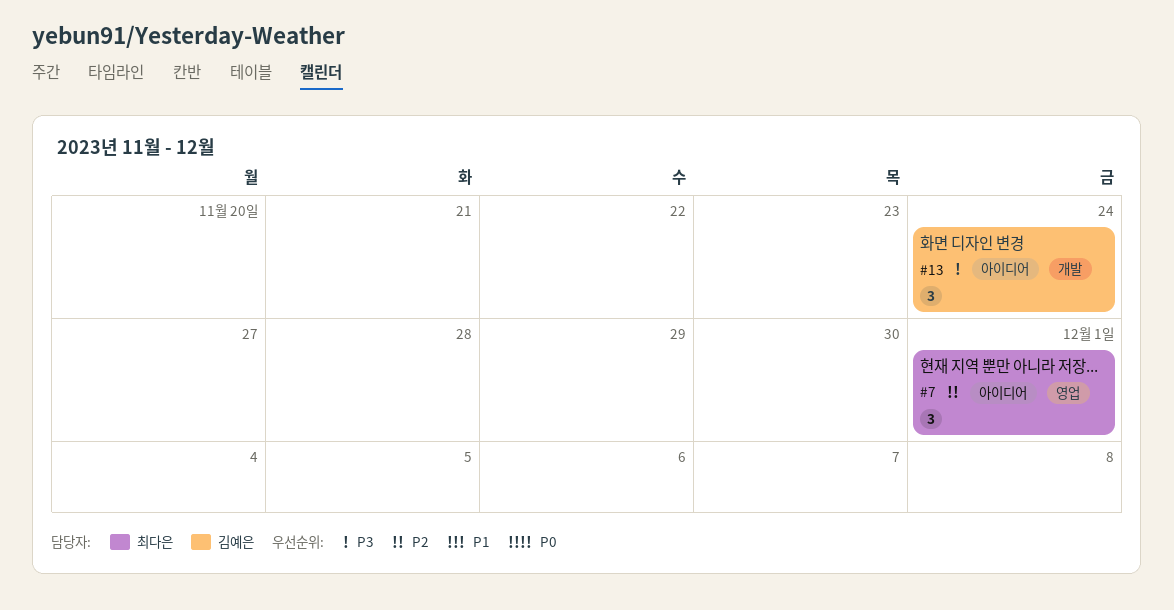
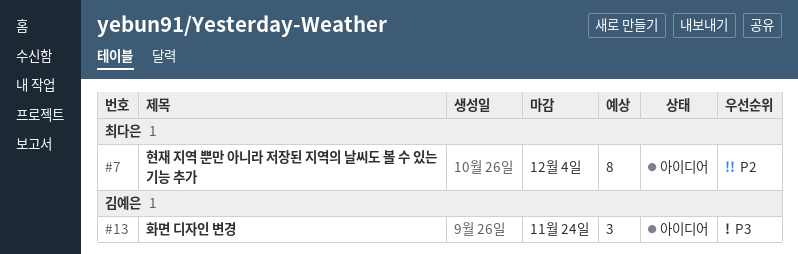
#7, estimate: 3 -> 8
#7, due: Dec 1 -> Dec 4

